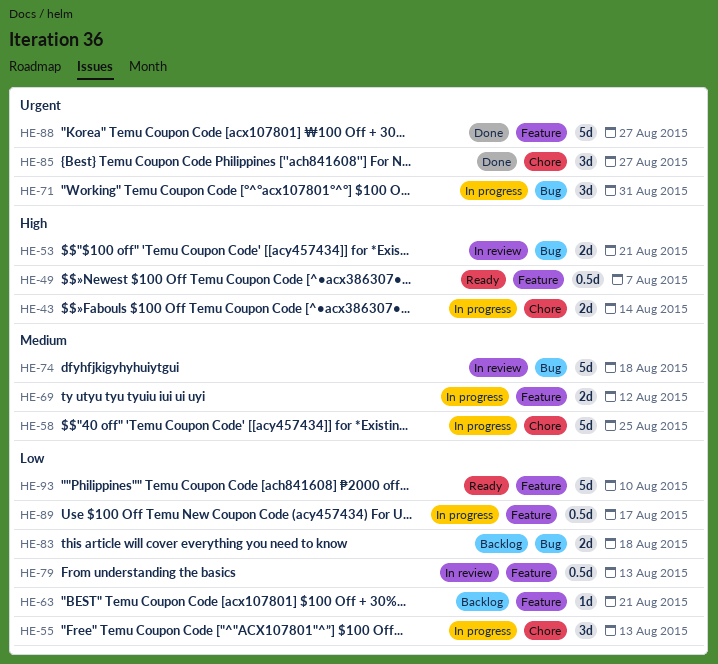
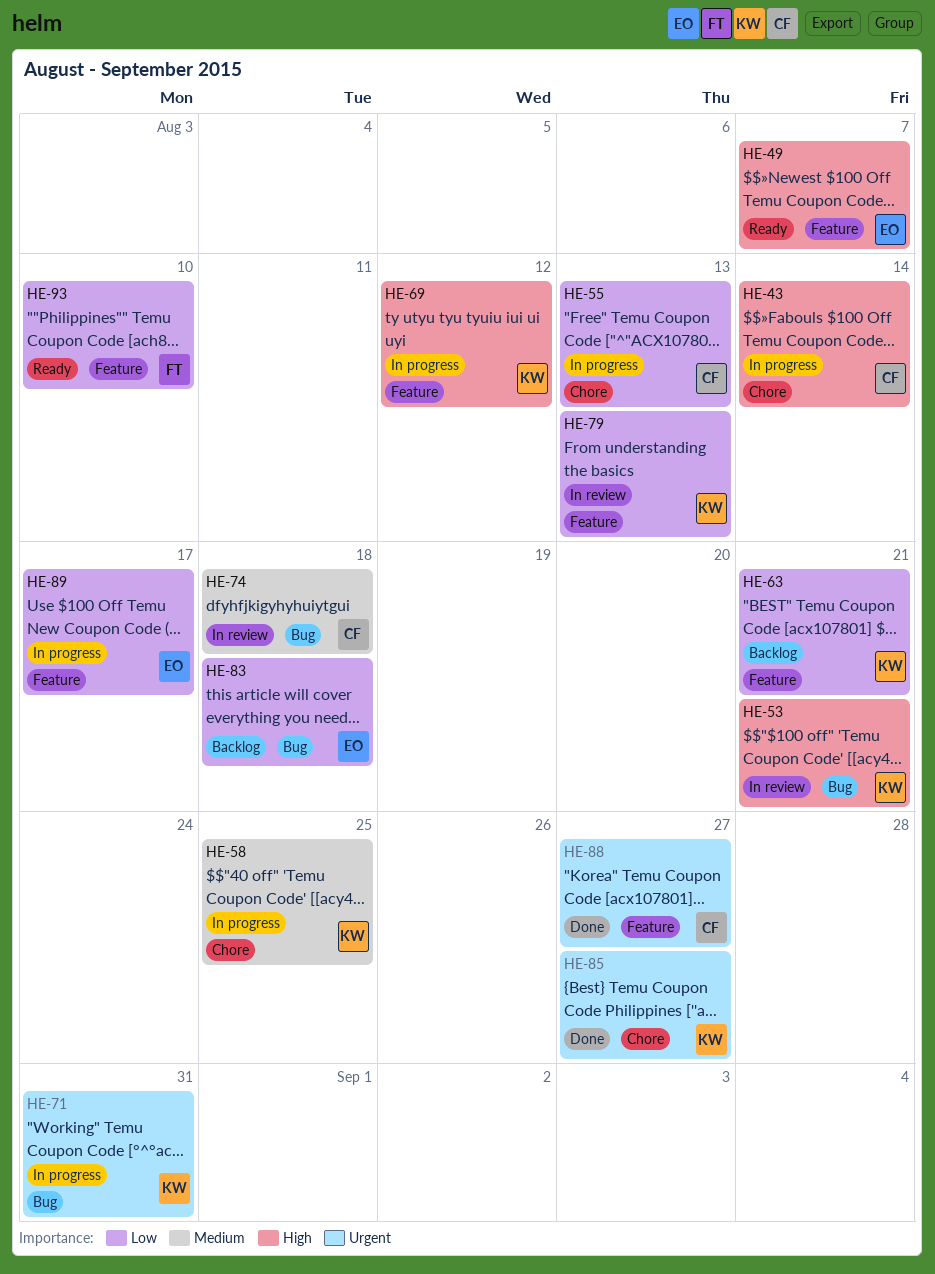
HE-69, priority: Medium -> High

